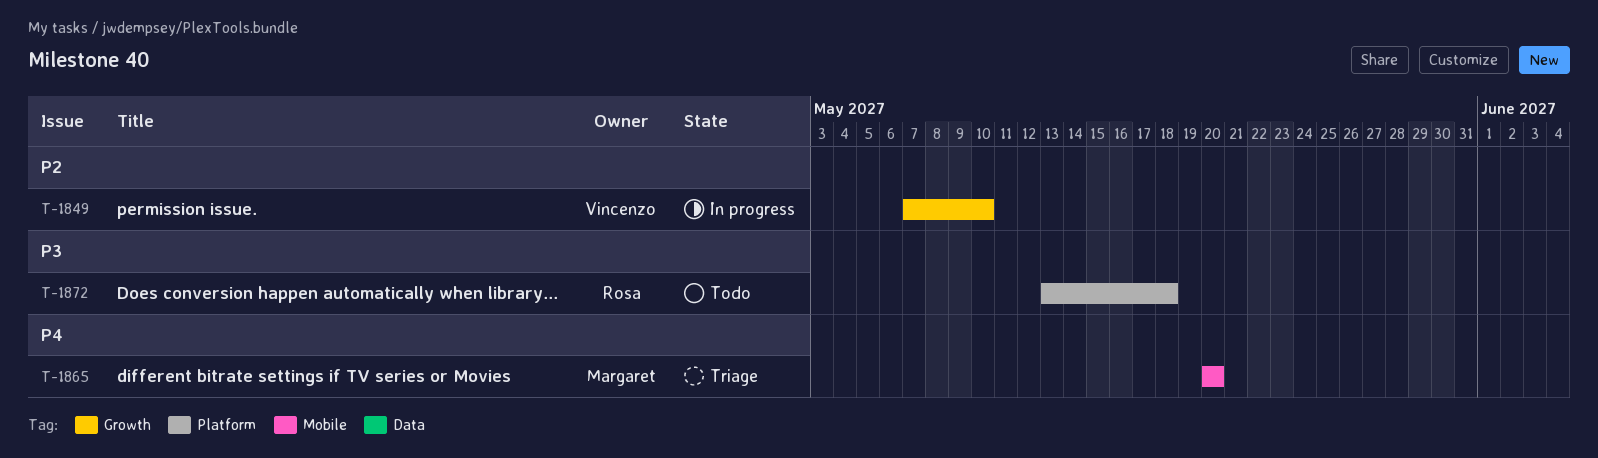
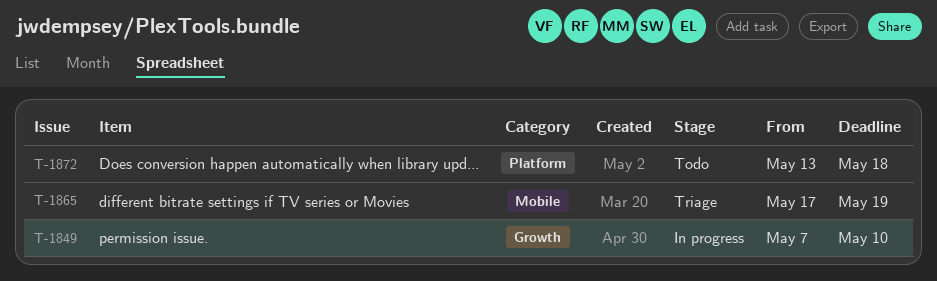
T-1865, start: May 20 -> May 17
T-1865, due: May 20 -> May 19

